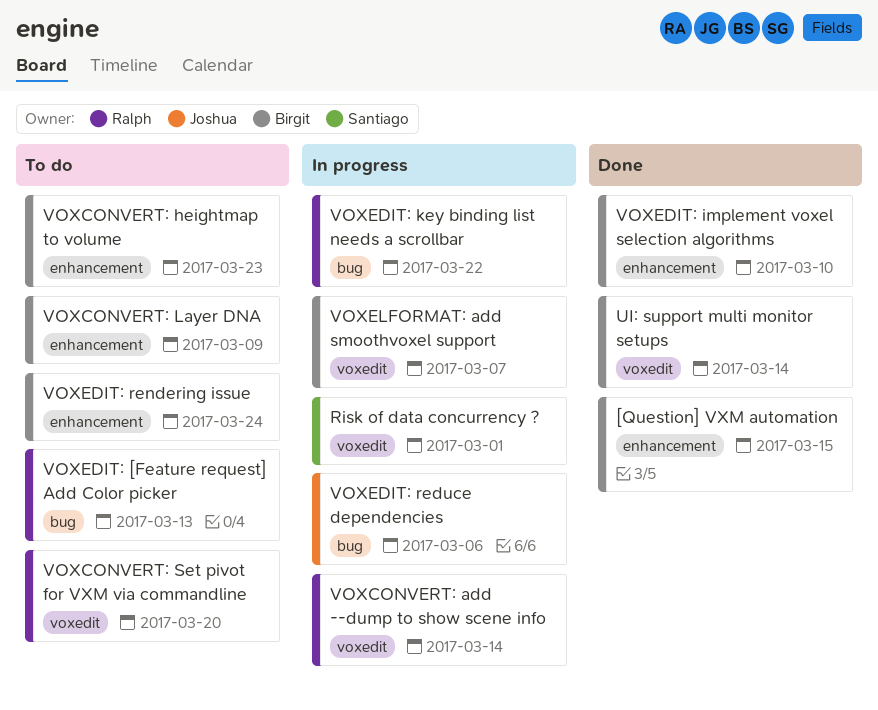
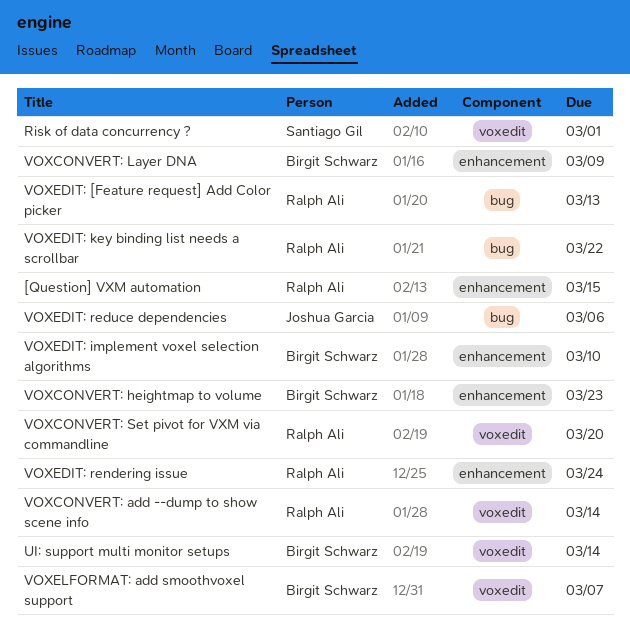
[Question] VXM automation, owner: Birgit Schwarz -> Ralph Ali
VOXEDIT: rendering issue, owner: Birgit Schwarz -> Ralph Ali

